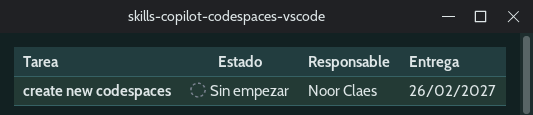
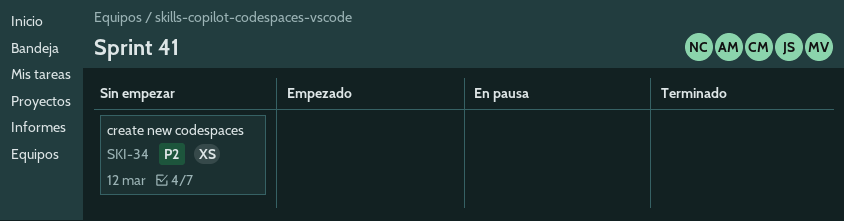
create new codespaces, due: Feb 26 -> Mar 12

